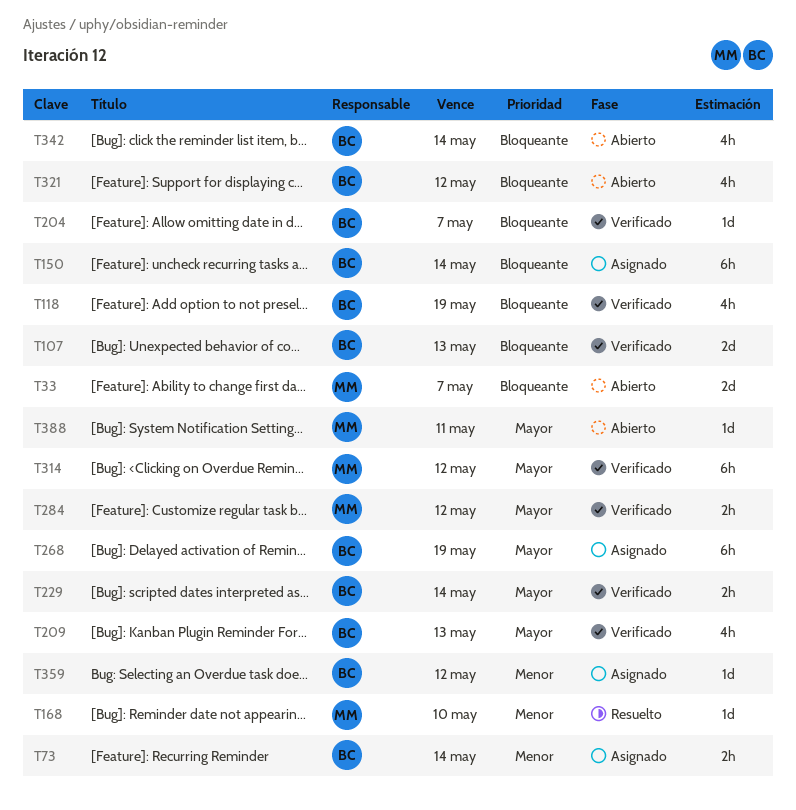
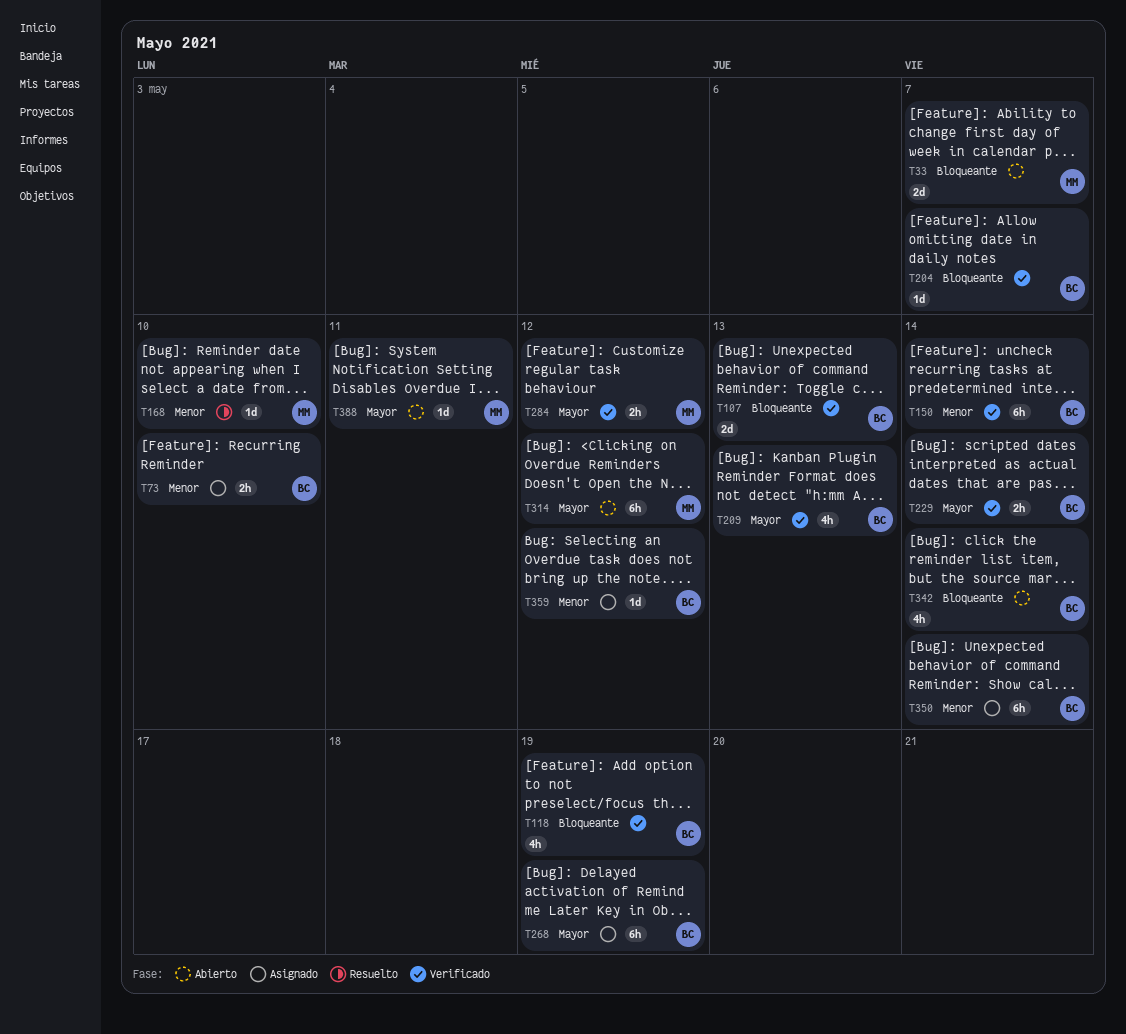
T73, due: May 14 -> May 10
T150, status: Asignado -> Verificado
T150, priority: Bloqueante -> Menor
T314, status: Verificado -> Abierto
T321: present -> none
T350: none -> present

